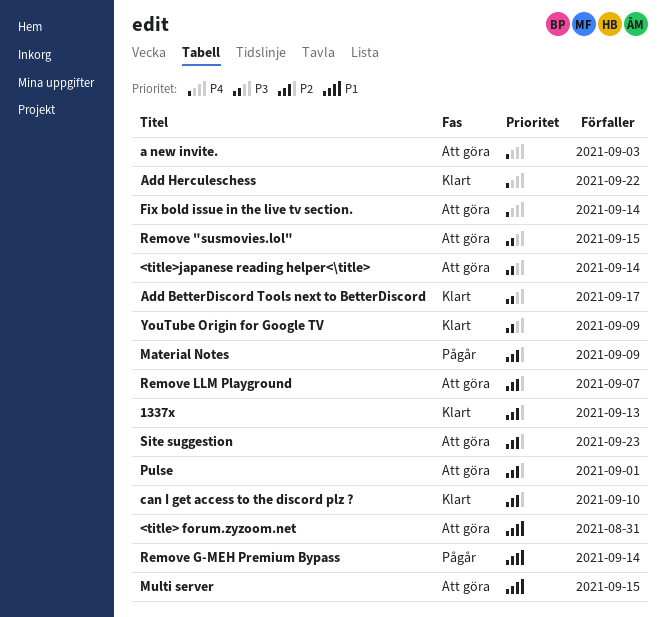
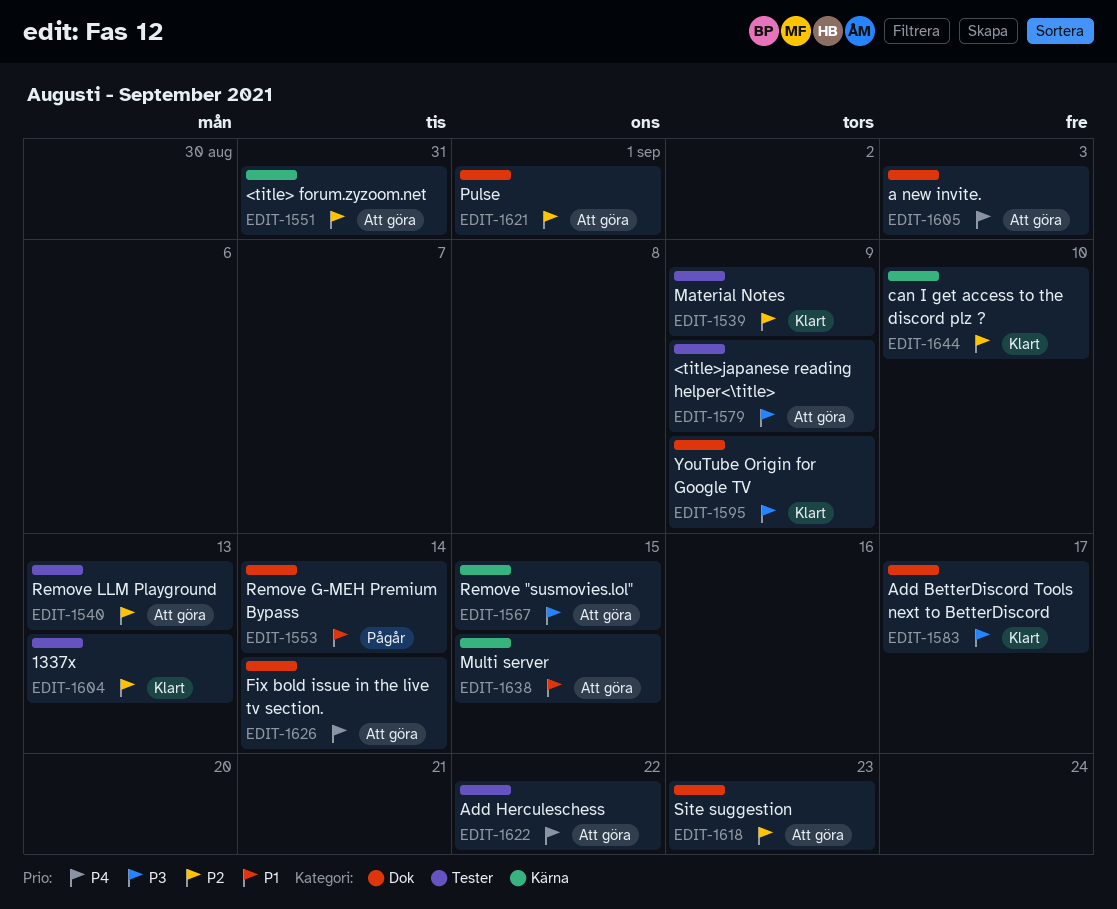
<title> forum.zyzoom.net, priority: P1 -> P2
<title>japanese reading helper<\title>, due: Sep 14 -> Sep 9
Add Herculeschess, status: Klart -> Att göra
Material Notes, status: Pågår -> Klart
Remove LLM Playground, due: Sep 7 -> Sep 13

